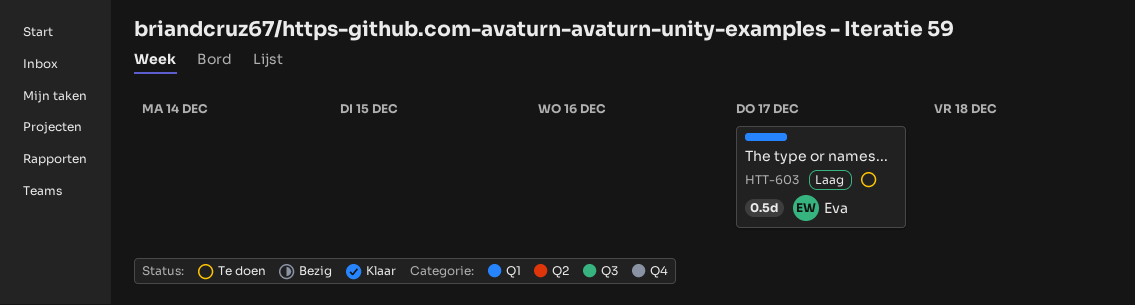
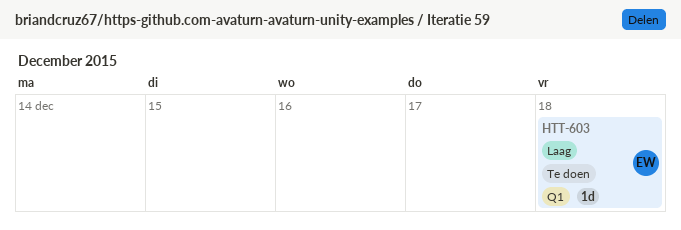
HTT-603, estimate: 0.5d -> 1d
HTT-603, due: Dec 17 -> Dec 18

